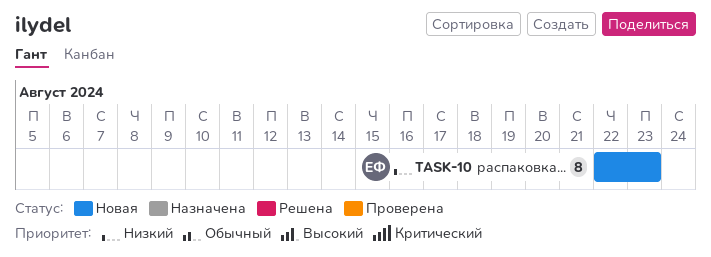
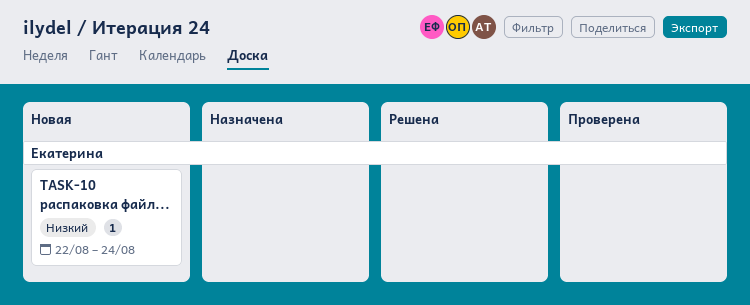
TASK-10, estimate: 8 -> 1
TASK-10, due: Aug 23 -> Aug 24

